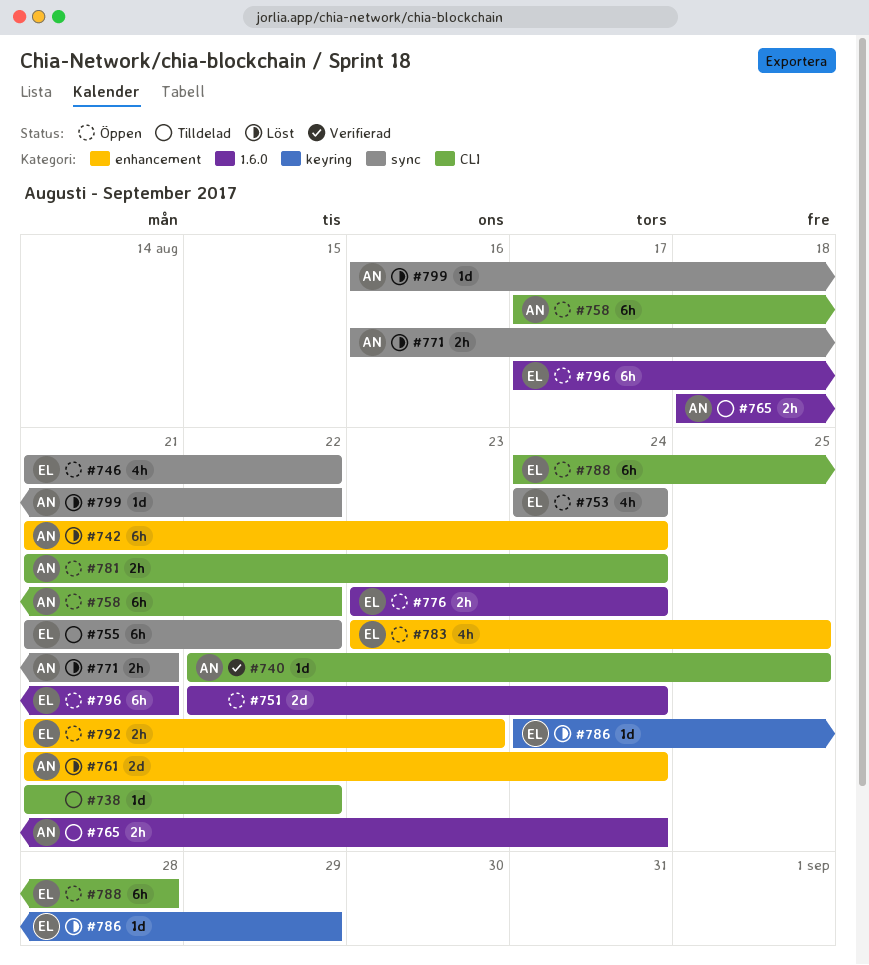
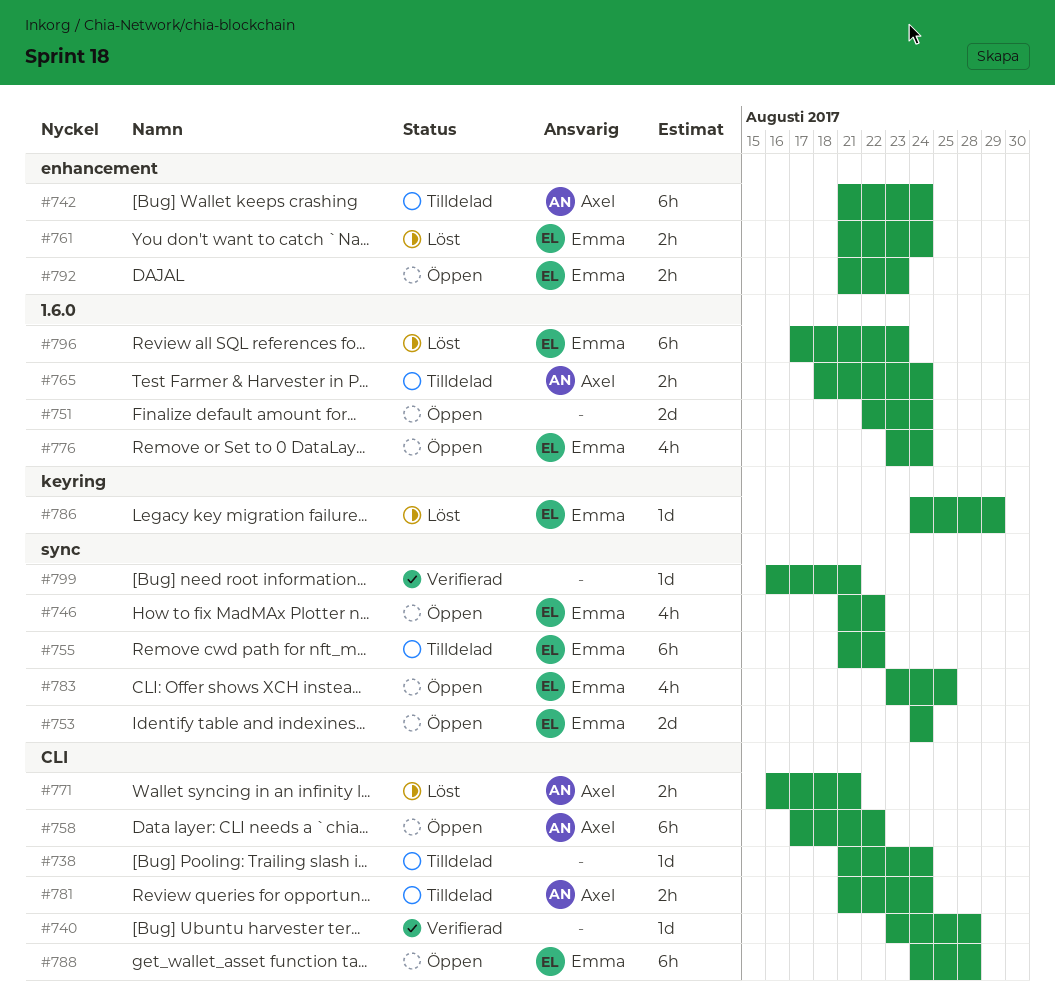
#738, due: Aug 22 -> Aug 24
#740, owner: Axel -> none
#740, start: Aug 22 -> Aug 23
#740, due: Aug 25 -> Aug 28
#742, status: Löst -> Tilldelad
#753, estimate: 4h -> 2d
#761, owner: Axel -> Emma
#761, estimate: 2d -> 2h
#771, label: sync -> CLI
#776, estimate: 2h -> 4h
#781, status: Öppen -> Tilldelad
#783, label: enhancement -> sync
#796, status: Öppen -> Löst
#796, due: Aug 21 -> Aug 23
#799, status: Löst -> Verifierad
#799, owner: Axel -> none
#799, due: Aug 22 -> Aug 21

